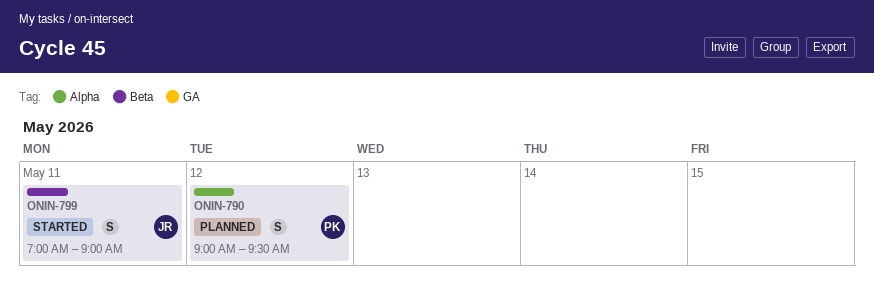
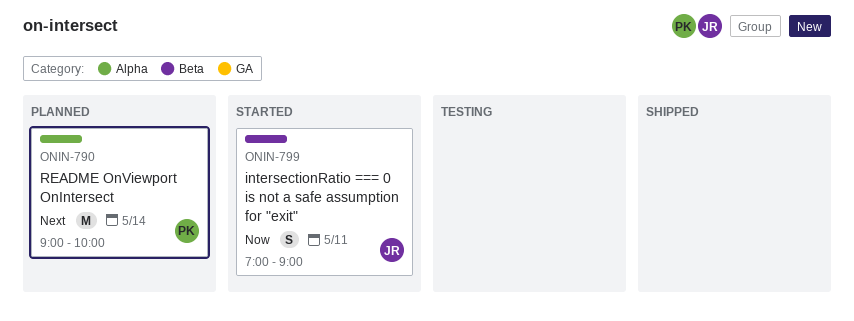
ONIN-790, estimate: S -> M
ONIN-790, day: May 12 -> May 14
ONIN-790, ends: 09:30 -> 10:00

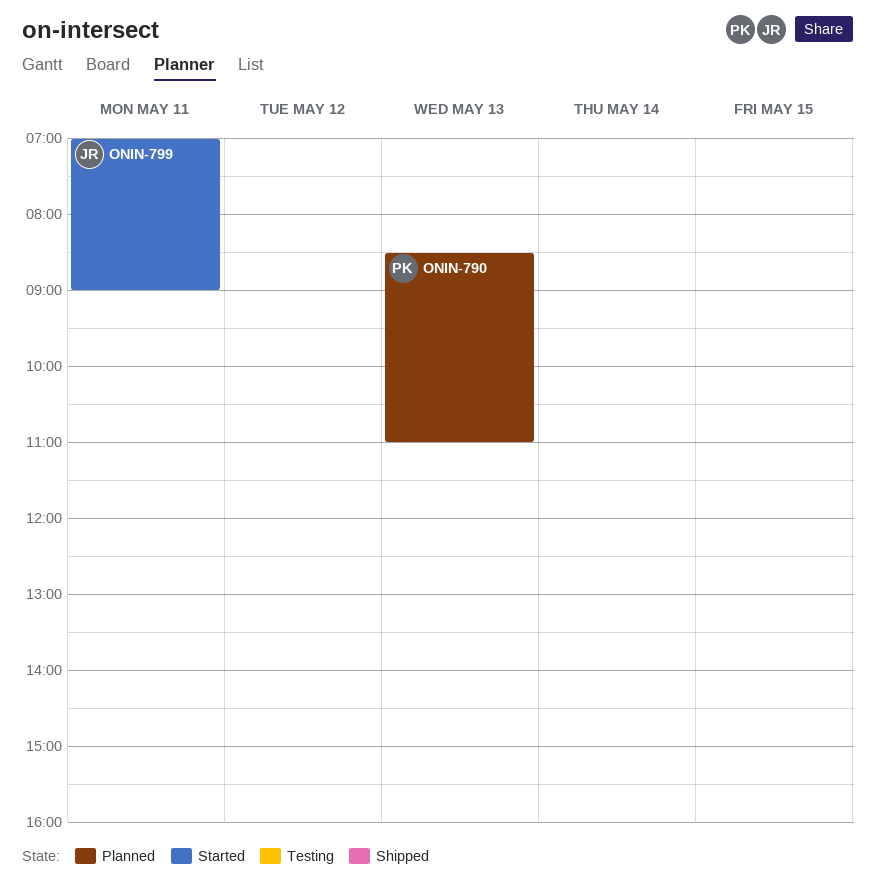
ONIN-790, day: May 14 -> May 13
ONIN-790, begins: 09:00 -> 08:30
ONIN-790, ends: 10:00 -> 11:00

